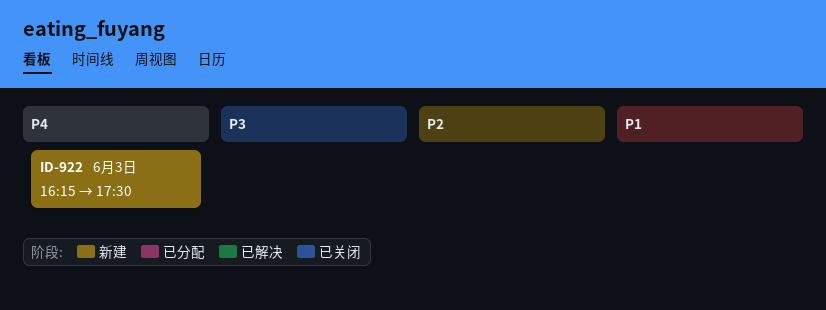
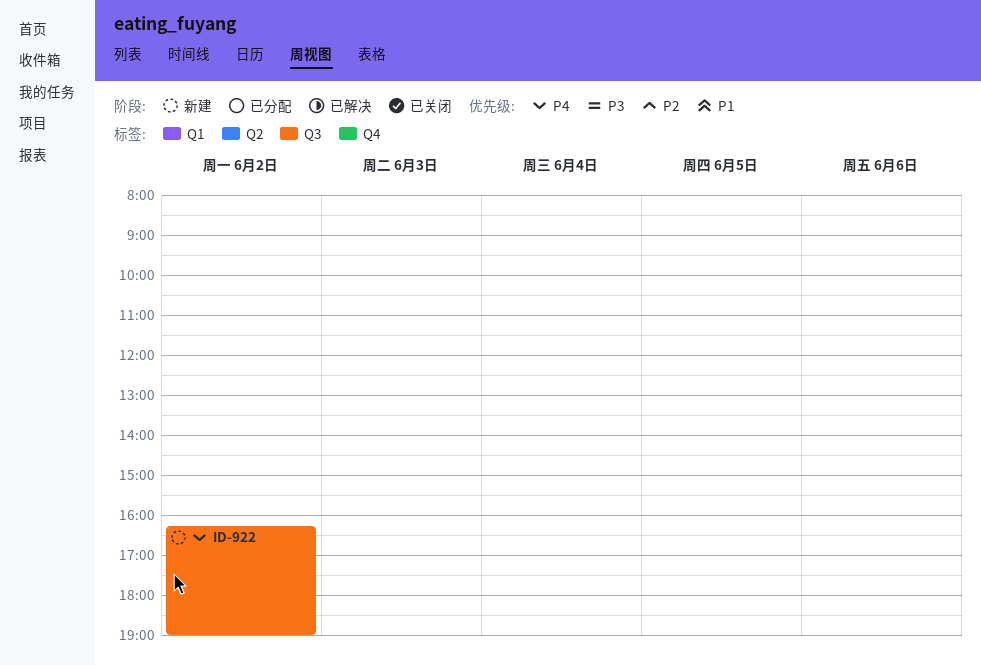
ID-922, day: Jun 3 -> Jun 2
ID-922, ends: 17:30 -> 19:00

